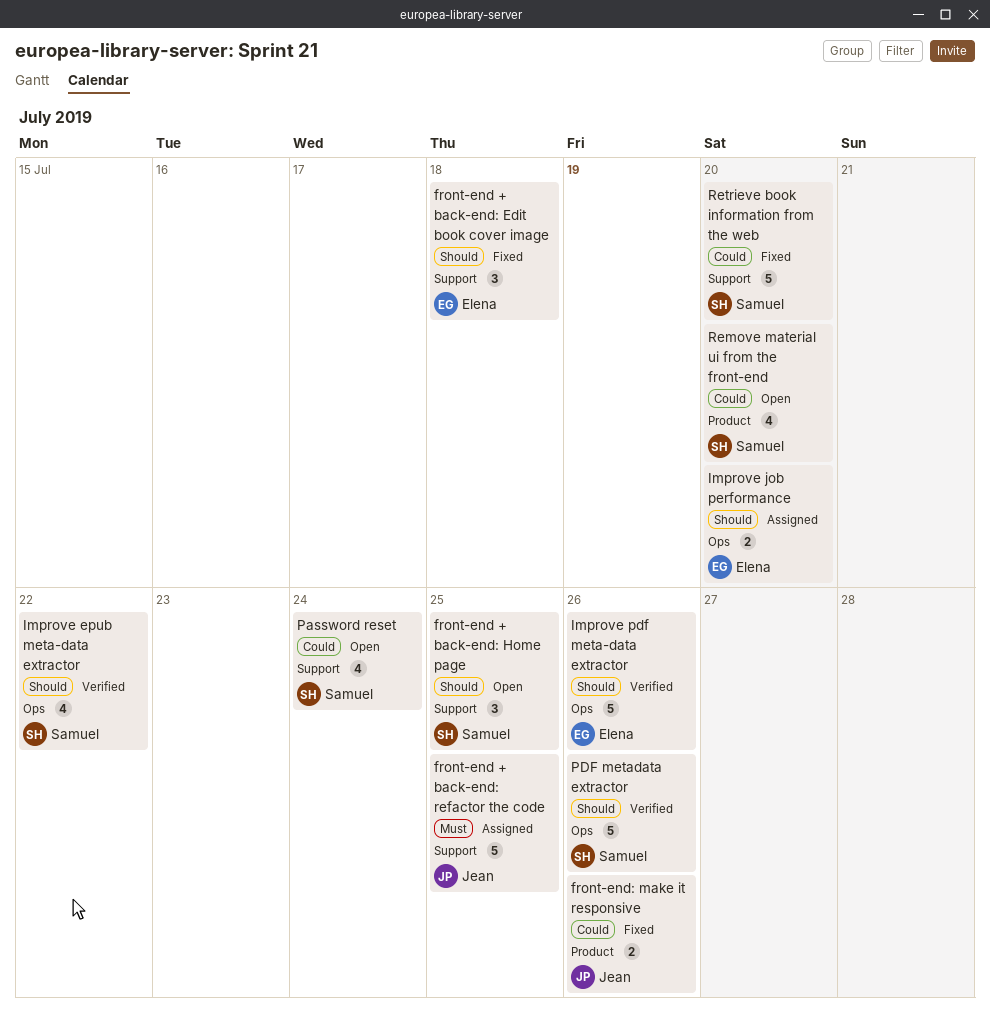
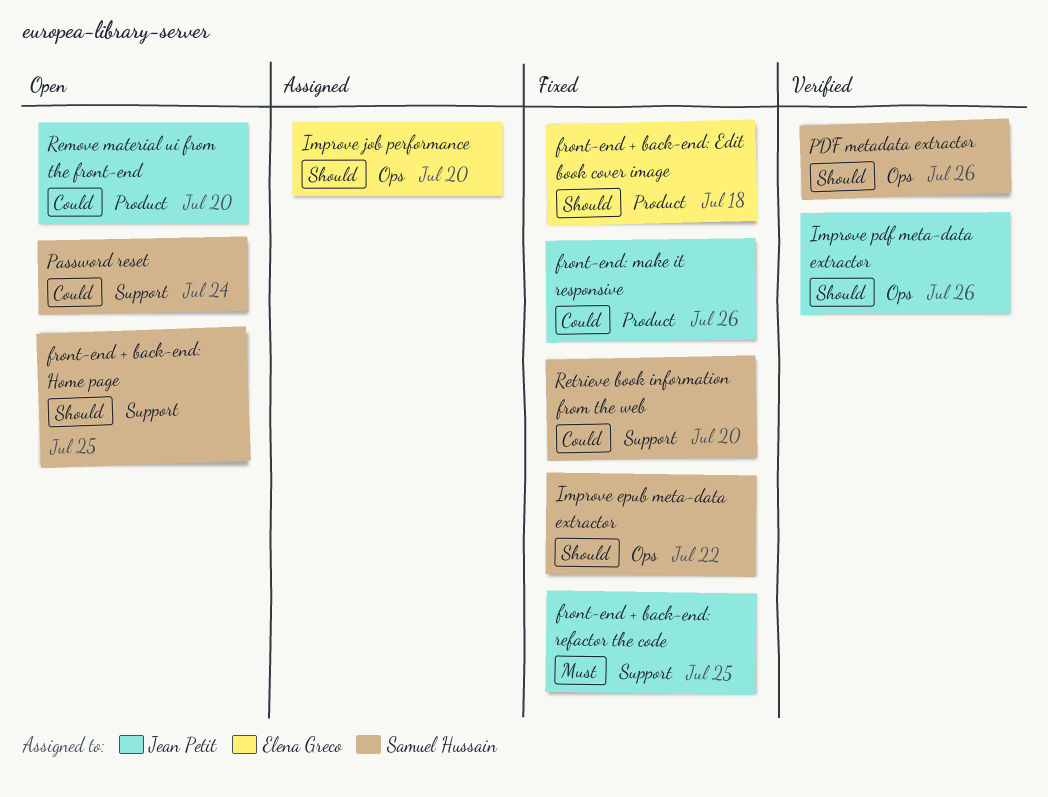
front-end + back-end: Edit book cover image, label: Support -> Product
front-end + back-end: refactor the code, status: Assigned -> Fixed
Improve epub meta-data extractor, status: Verified -> Fixed
Improve pdf meta-data extractor, owner: Elena Greco -> Jean Petit
Remove material ui from the front-end, owner: Samuel Hussain -> Jean Petit

